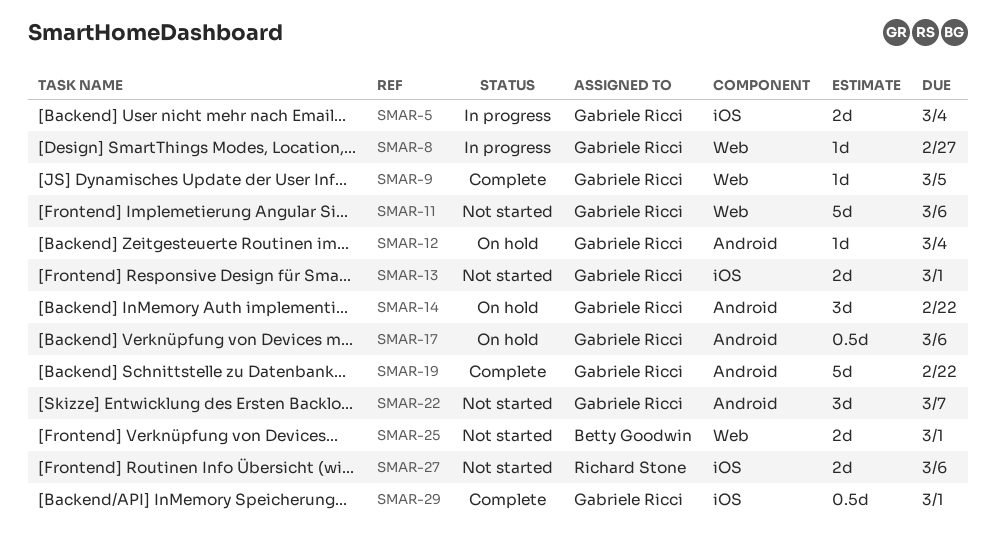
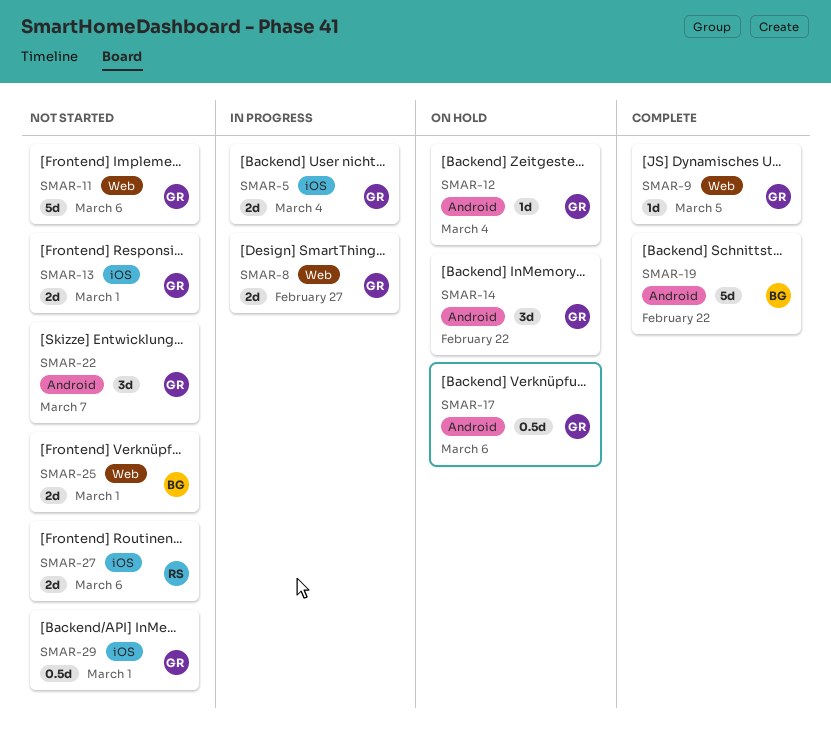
SMAR-8, estimate: 1d -> 2d
SMAR-19, owner: Gabriele Ricci -> Betty Goodwin
SMAR-29, status: Complete -> Not started

